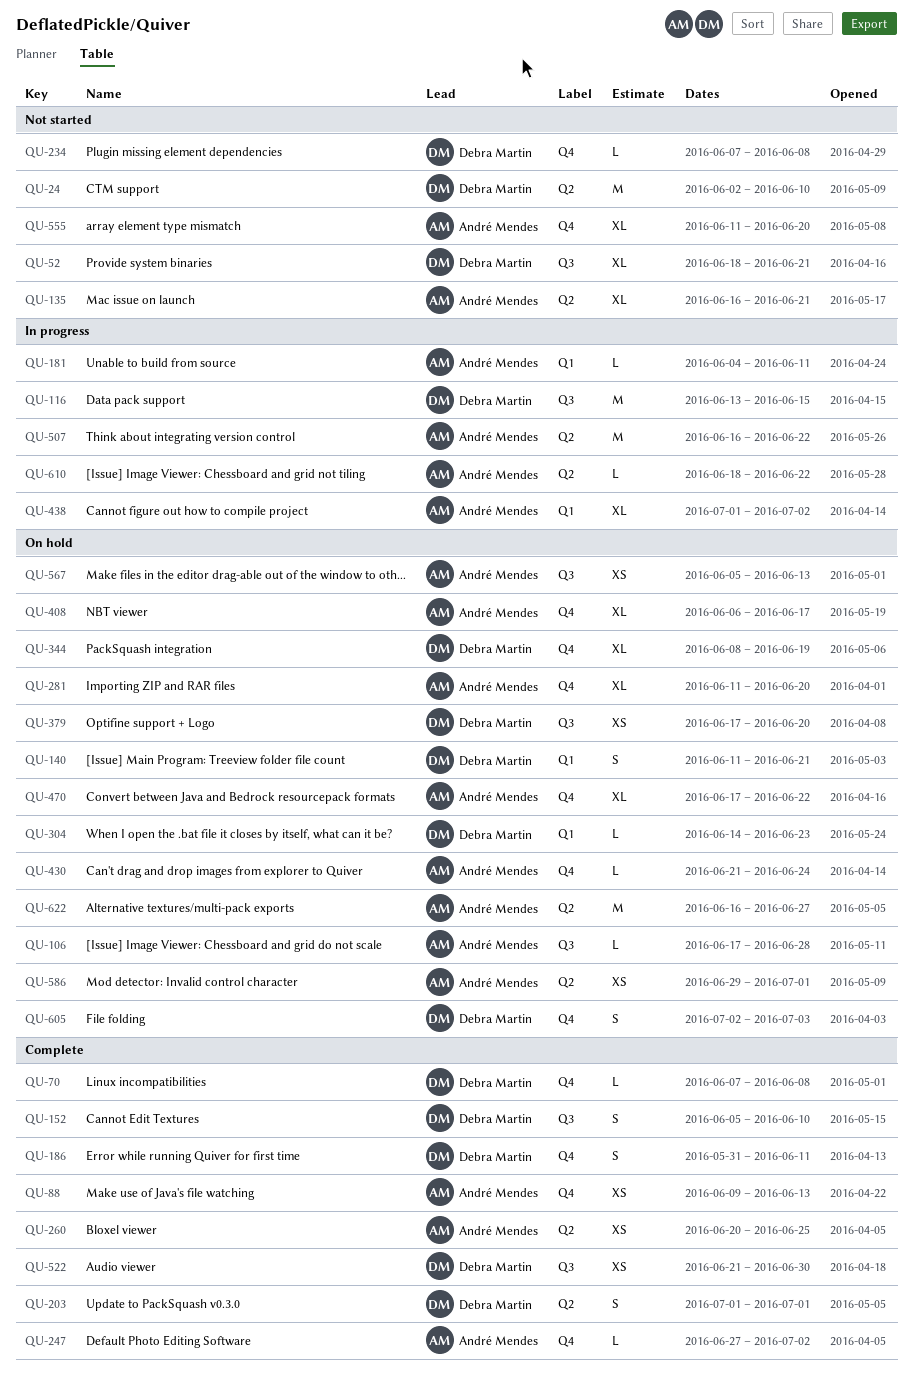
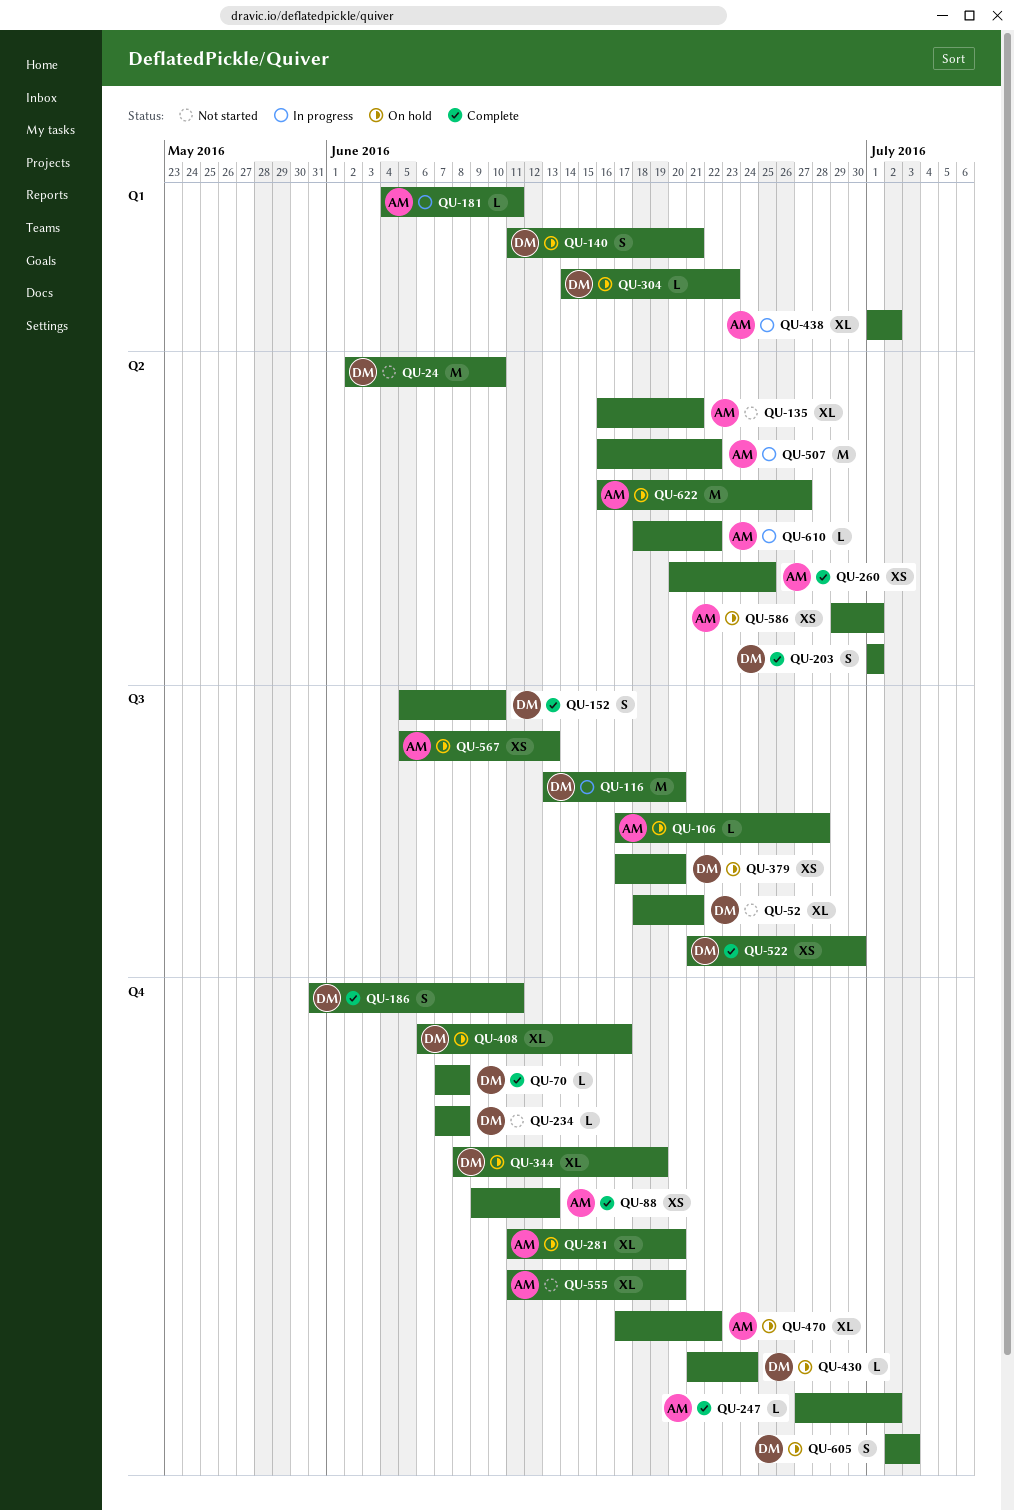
QU-116, due: Jun 15 -> Jun 20
QU-408, owner: André Mendes -> Debra Martin
QU-430, owner: André Mendes -> Debra Martin

